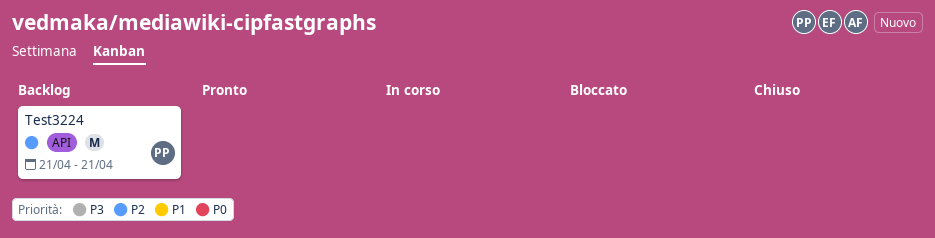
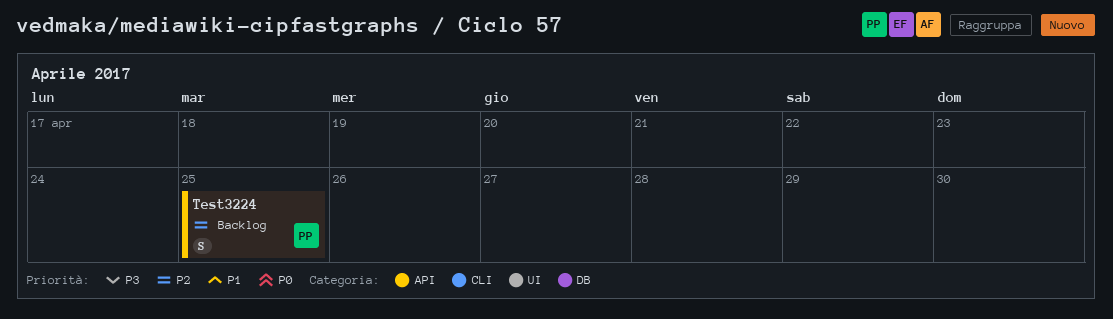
Test3224, estimate: M -> S
Test3224, due: Apr 21 -> Apr 25

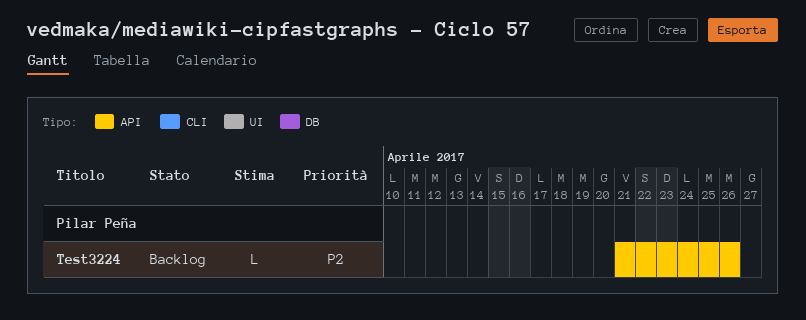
Test3224, estimate: S -> L
Test3224, due: Apr 25 -> Apr 26

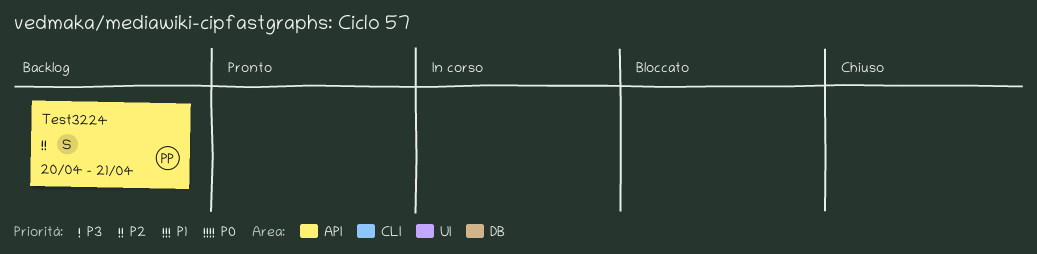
Test3224, estimate: L -> S
Test3224, start: Apr 21 -> Apr 20
Test3224, due: Apr 26 -> Apr 21

